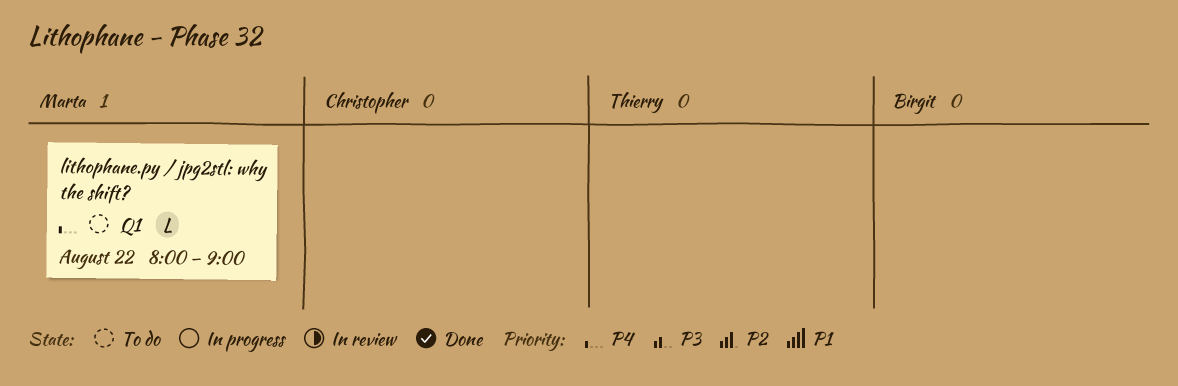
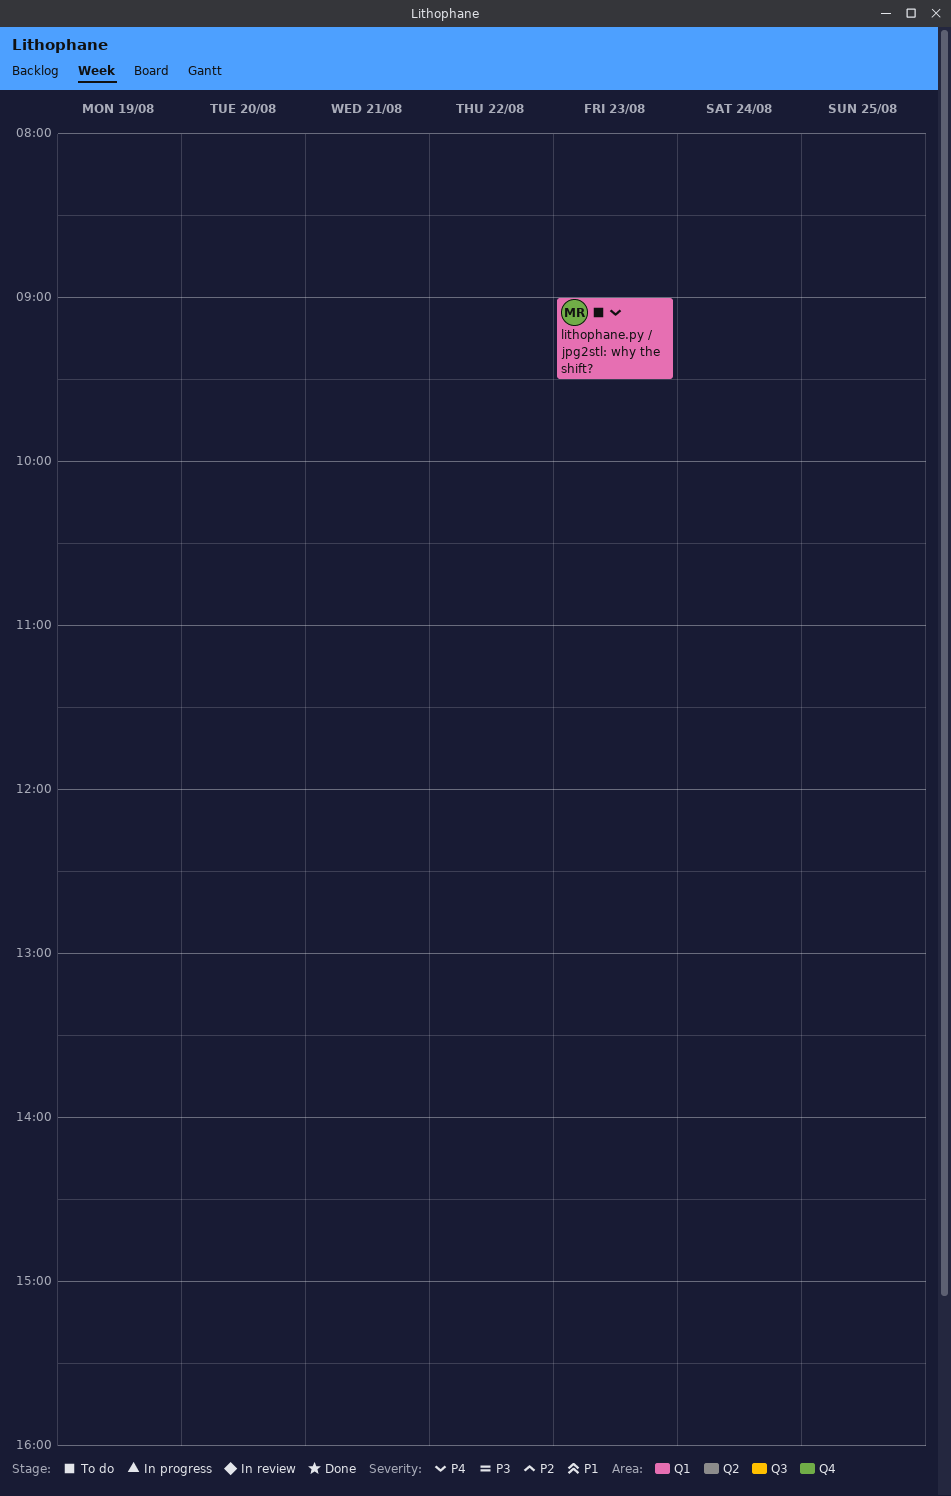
lithophane.py / jpg2stl: why the shift?, day: Aug 22 -> Aug 23
lithophane.py / jpg2stl: why the shift?, begins: 08:00 -> 09:00
lithophane.py / jpg2stl: why the shift?, ends: 09:00 -> 09:30

